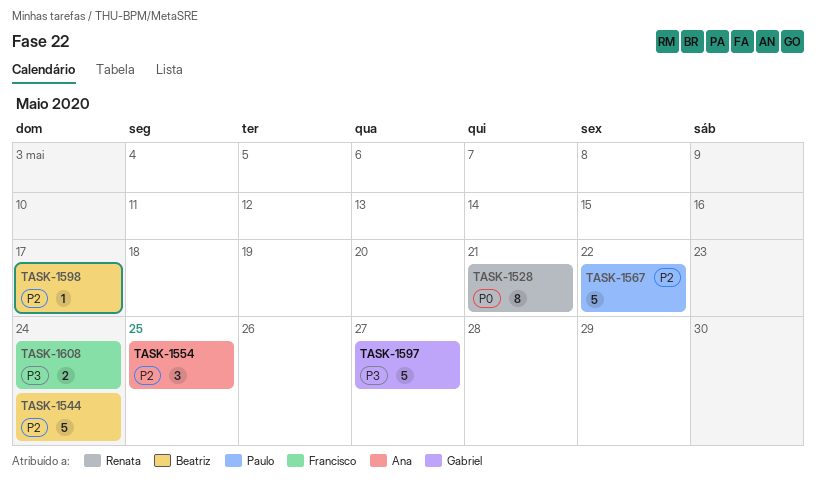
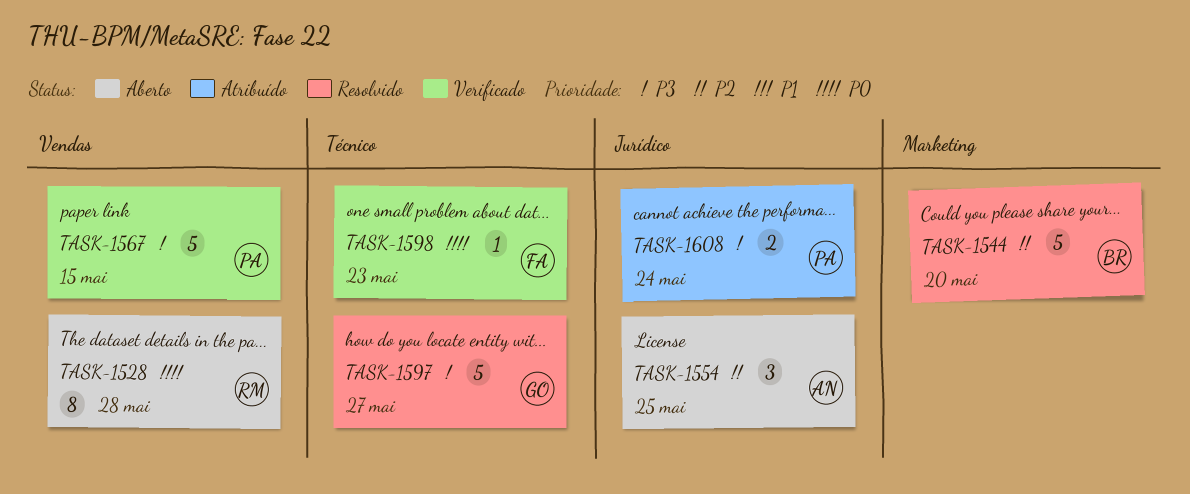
TASK-1528, due: May 21 -> May 28
TASK-1544, due: May 24 -> May 20
TASK-1567, priority: P2 -> P3
TASK-1567, due: May 22 -> May 15
TASK-1598, owner: Beatriz -> Francisco
TASK-1598, priority: P2 -> P0
TASK-1598, due: May 17 -> May 23
TASK-1608, owner: Francisco -> Paulo

